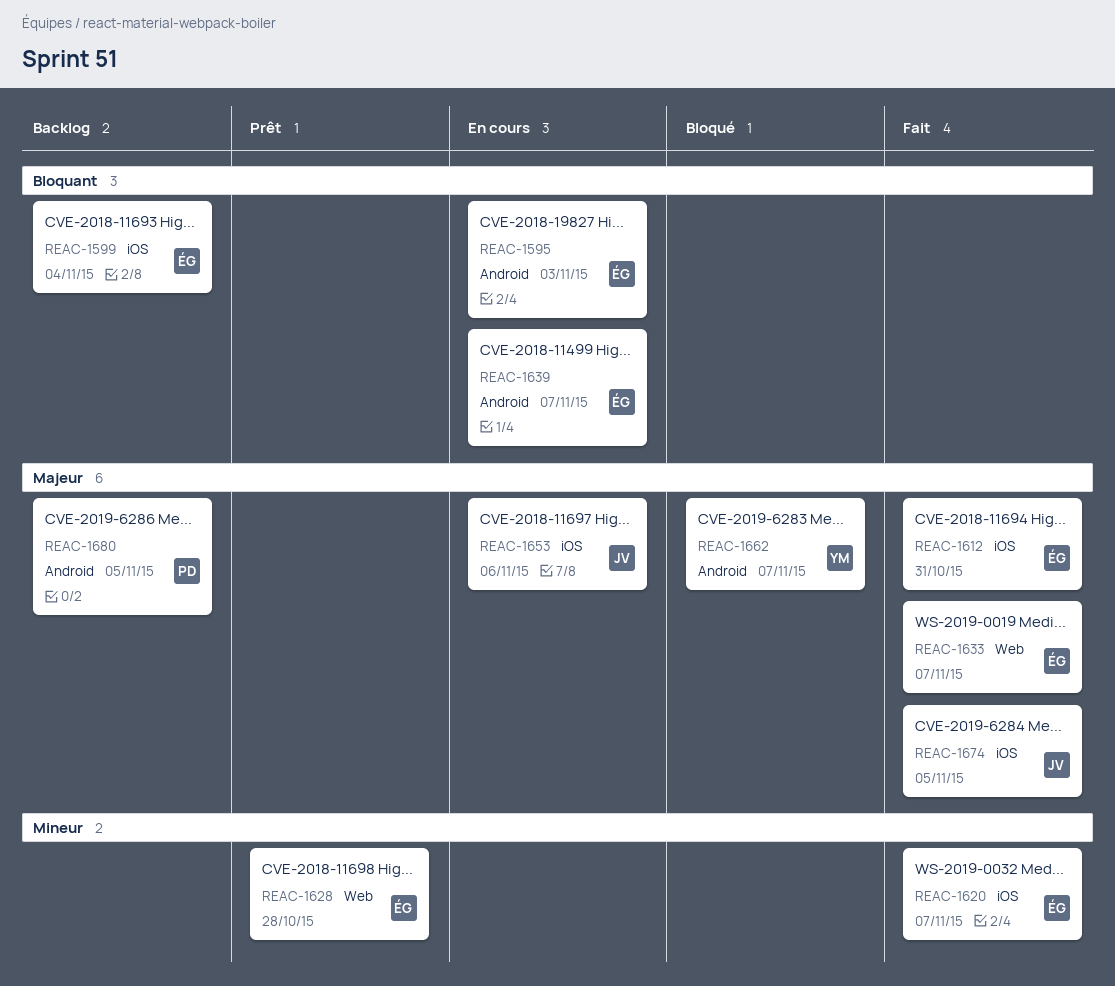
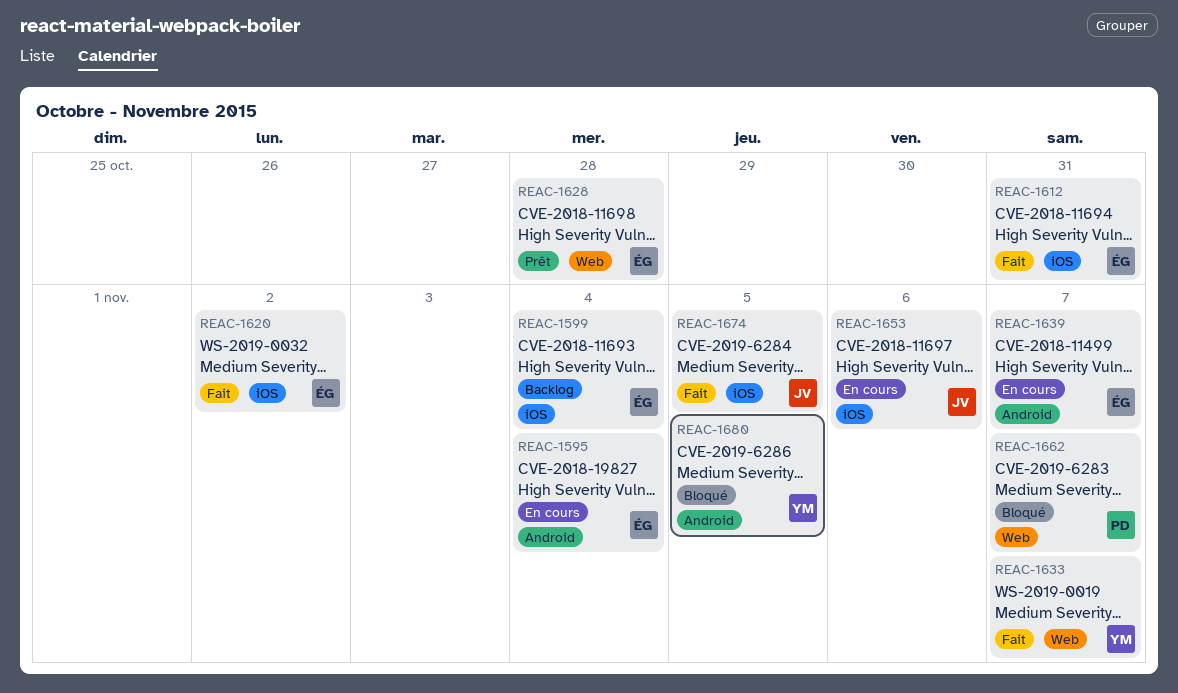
REAC-1595, due: Nov 3 -> Nov 4
REAC-1620, due: Nov 7 -> Nov 2
REAC-1633, owner: ÉG -> YM
REAC-1662, owner: YM -> PD
REAC-1662, label: Android -> Web
REAC-1680, status: Backlog -> Bloqué
REAC-1680, owner: PD -> YM

